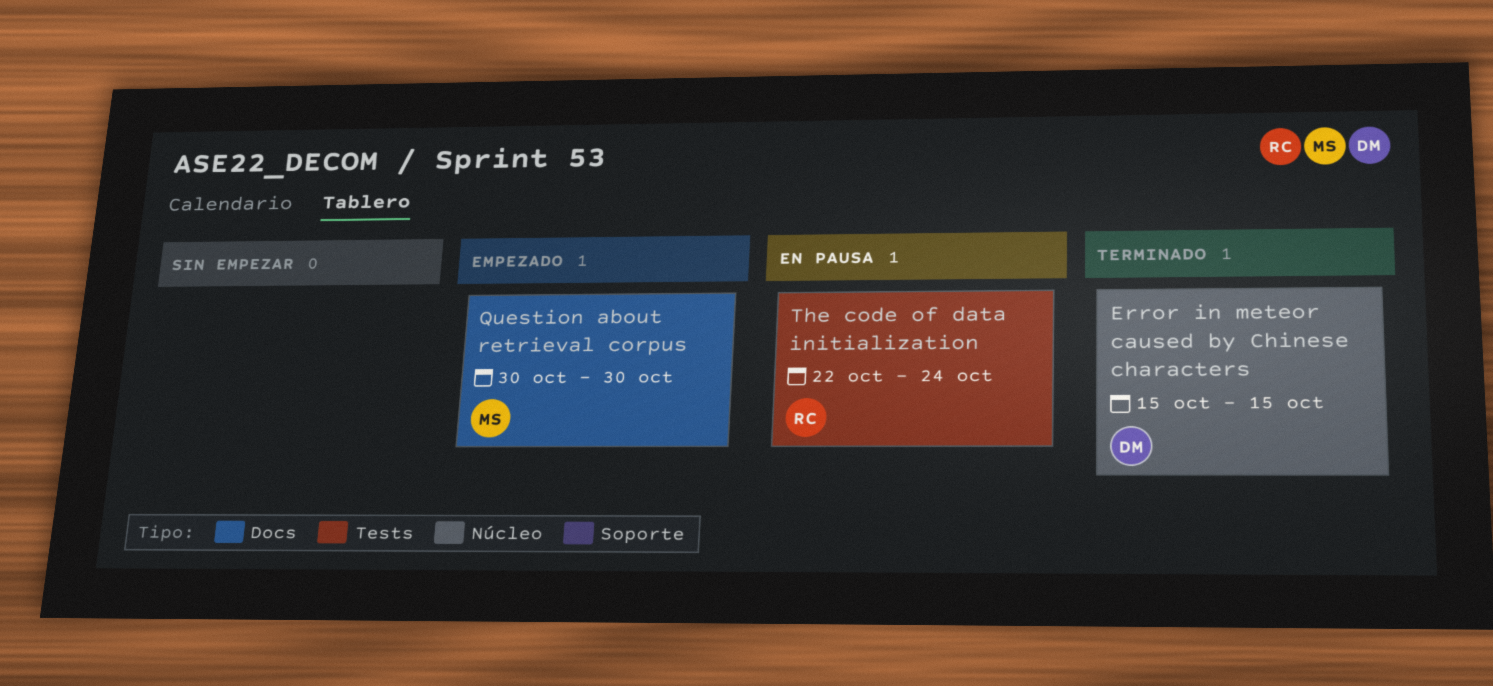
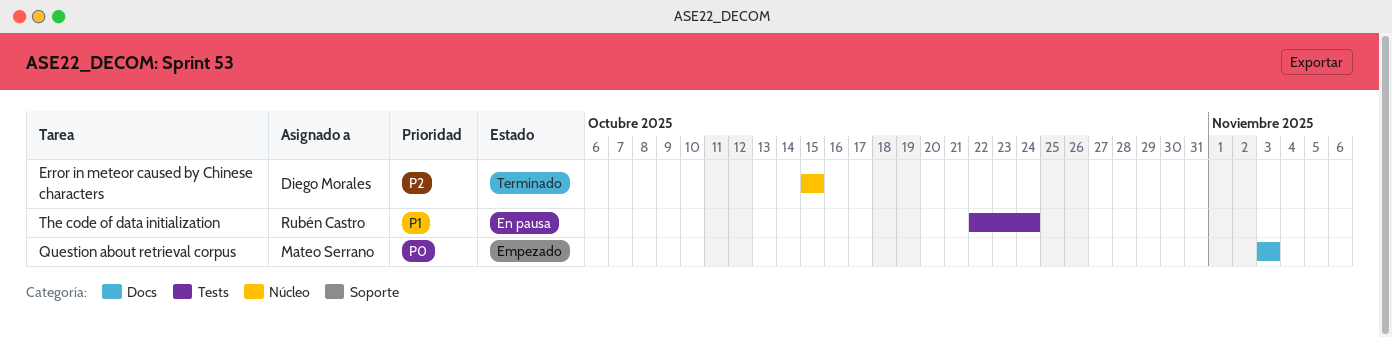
Question about retrieval corpus, start: Oct 30 -> Nov 3
Question about retrieval corpus, due: Oct 30 -> Nov 3

